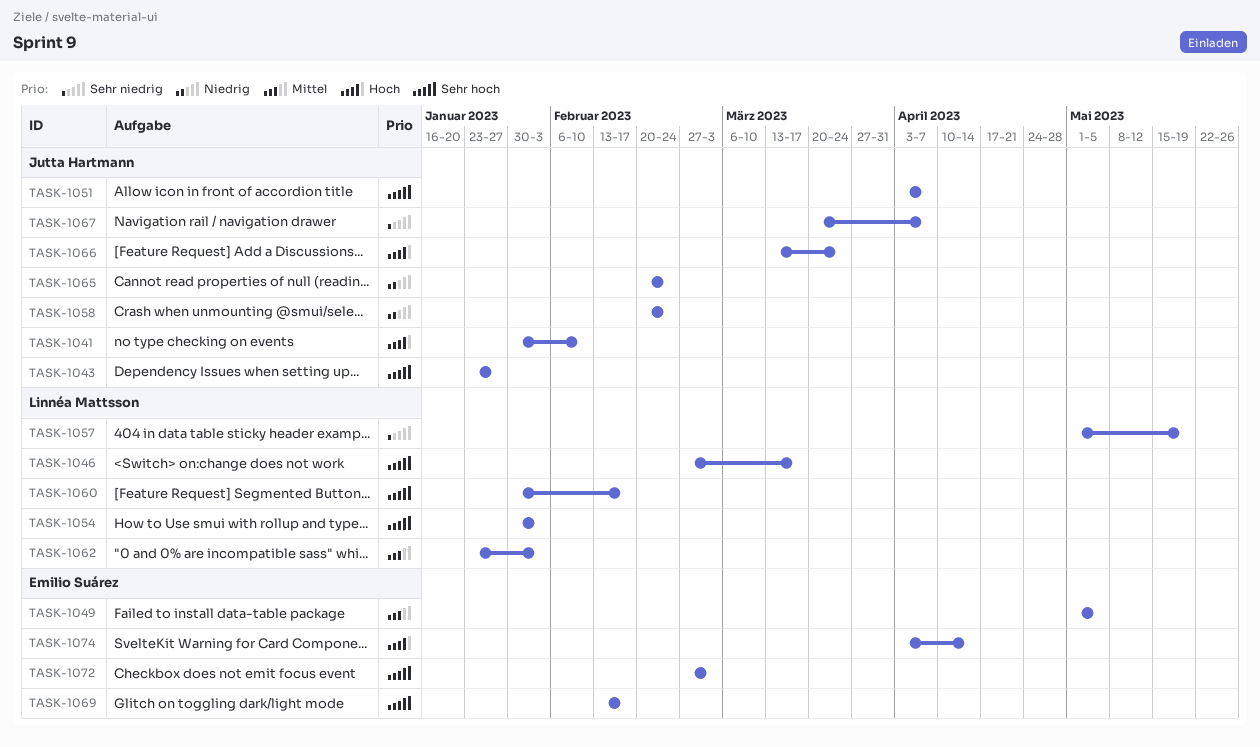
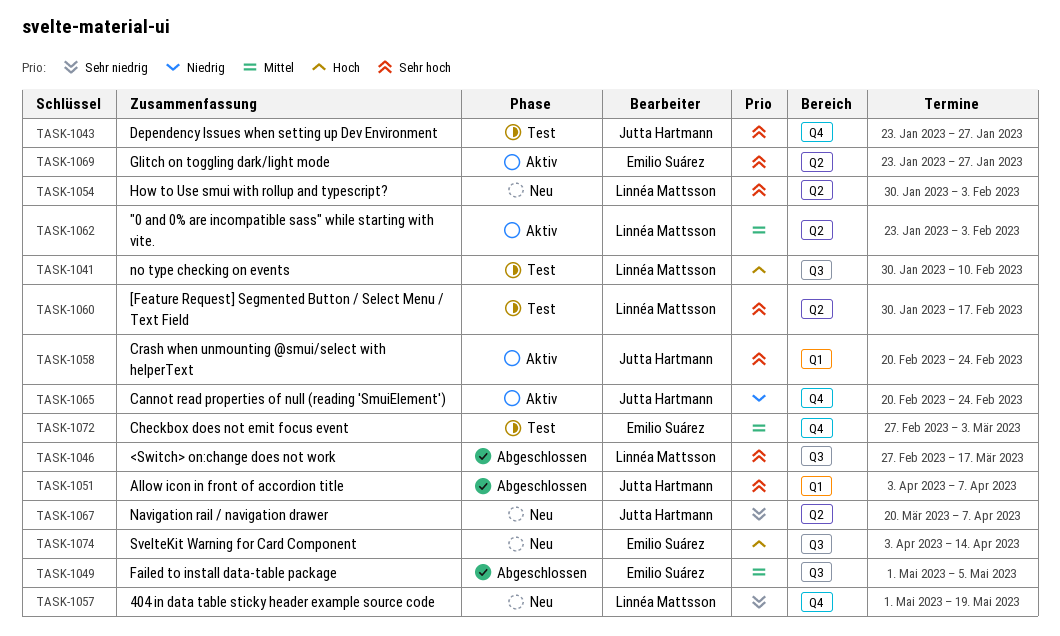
TASK-1041, owner: Jutta Hartmann -> Linnéa Mattsson
TASK-1058, priority: Niedrig -> Sehr hoch
TASK-1066: present -> none
TASK-1069, start: Feb 13 -> Jan 23
TASK-1069, due: Feb 17 -> Jan 27
TASK-1072, priority: Sehr hoch -> Mittel

